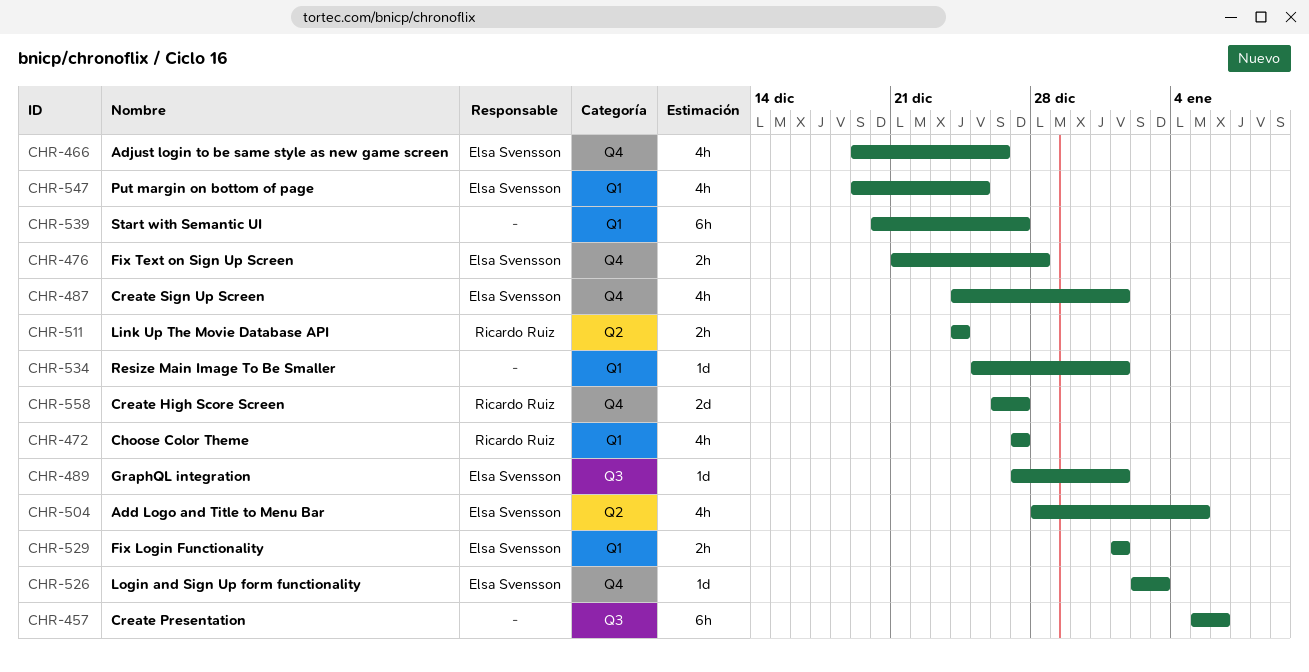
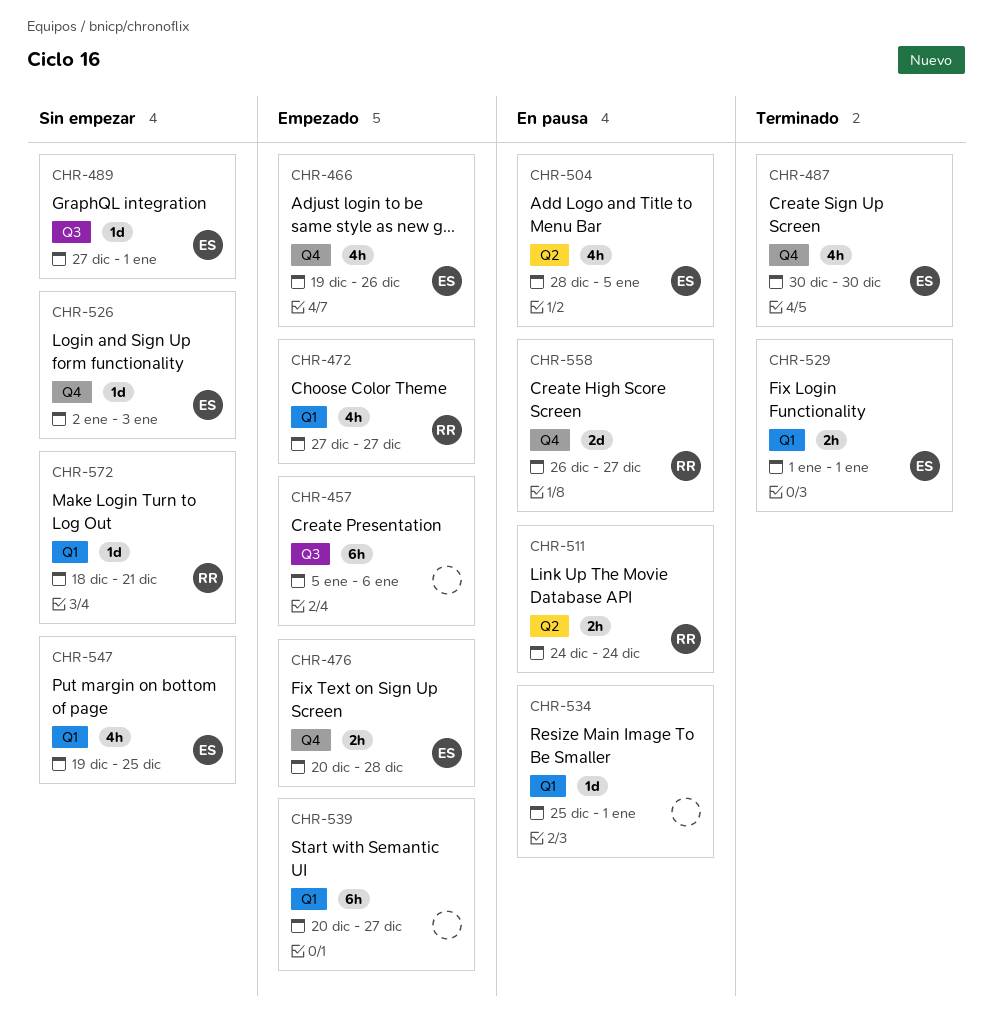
CHR-476, start: Dec 21 -> Dec 20
CHR-487, start: Dec 24 -> Dec 30
CHR-487, due: Jan 1 -> Dec 30
CHR-572: none -> present

